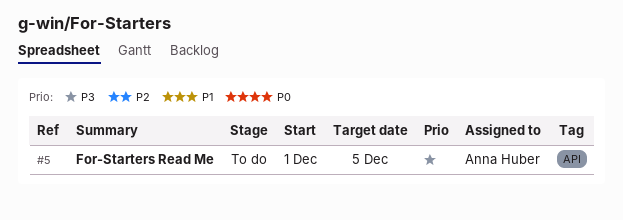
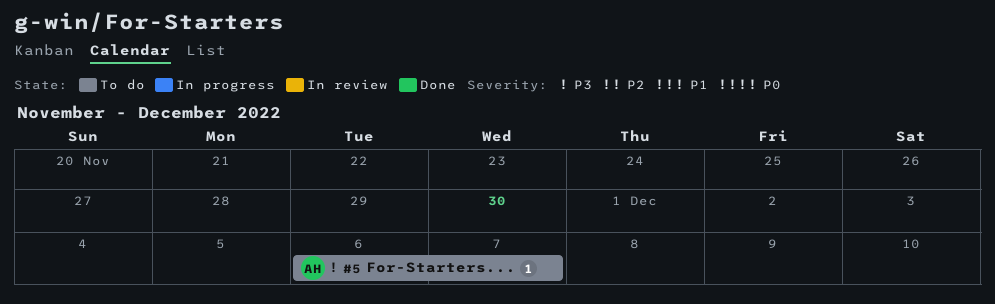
#5, start: Dec 1 -> Dec 6
#5, due: Dec 5 -> Dec 7

